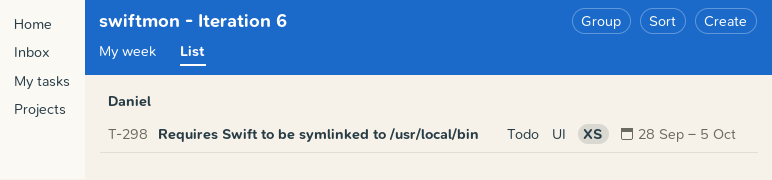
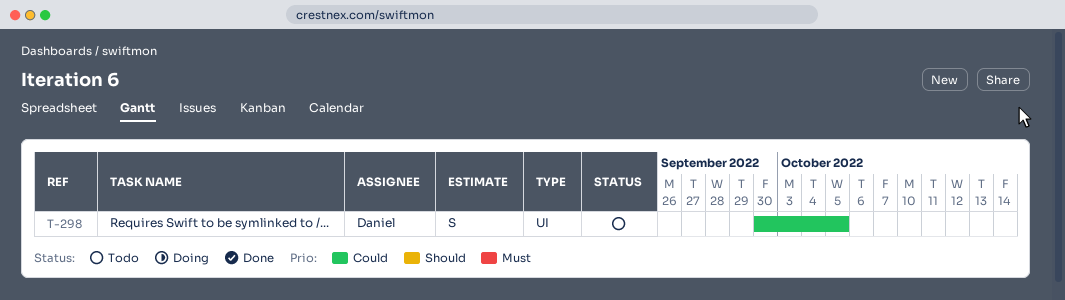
T-298, estimate: XS -> S
T-298, start: Sep 28 -> Sep 30

